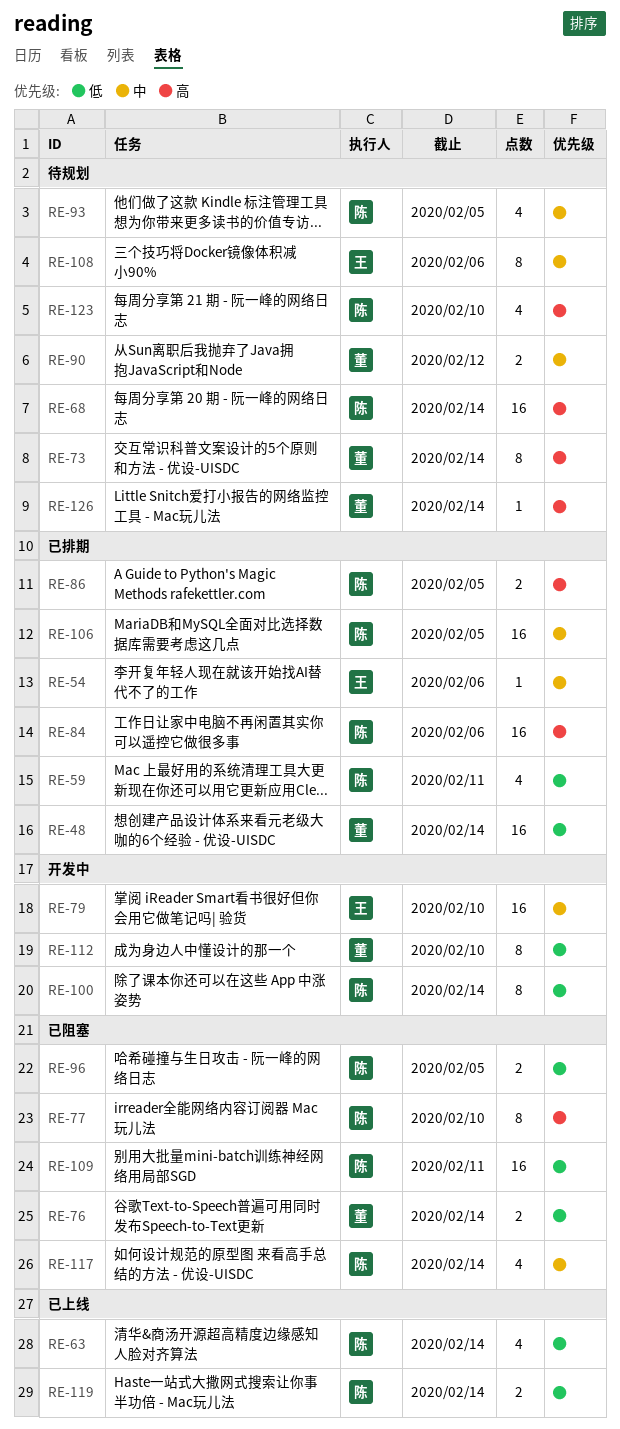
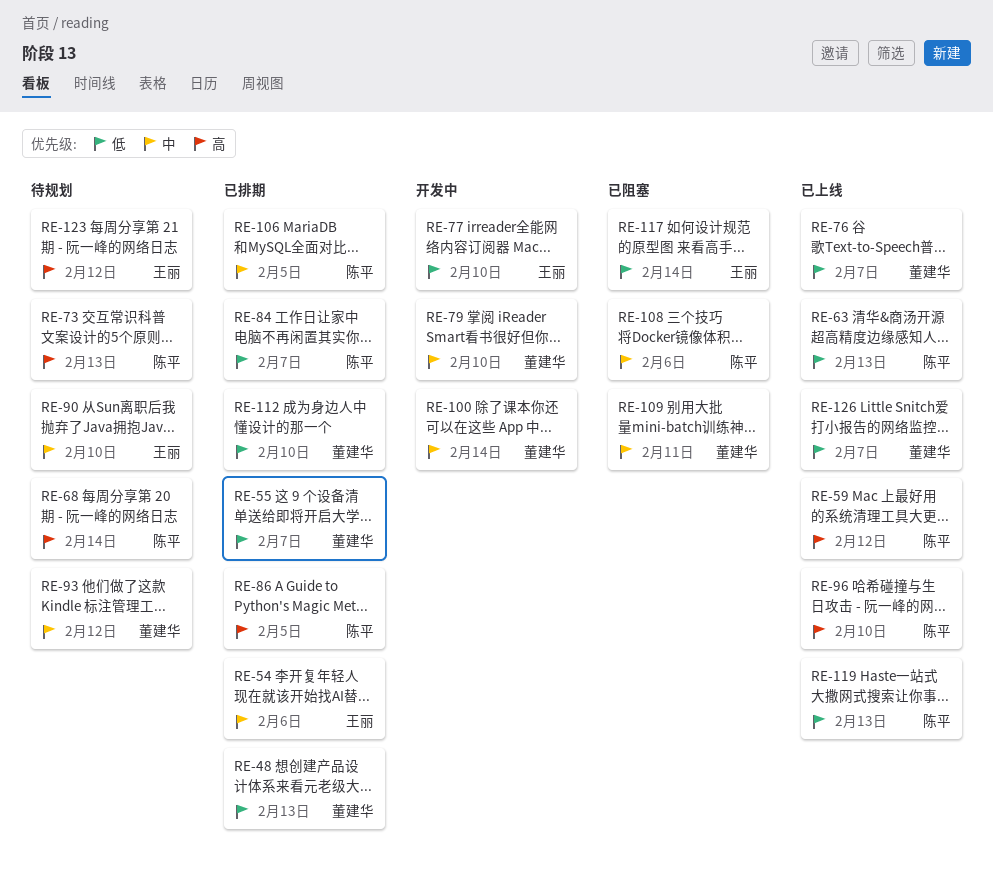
RE-48, due: Feb 14 -> Feb 13
RE-55: none -> present
RE-59, status: 已排期 -> 已上线
RE-59, priority: 低 -> 高
RE-59, due: Feb 11 -> Feb 12
RE-63, due: Feb 14 -> Feb 13
RE-73, owner: 董建华 -> 陈平
RE-73, due: Feb 14 -> Feb 13
RE-76, status: 已阻塞 -> 已上线
RE-76, due: Feb 14 -> Feb 7
RE-77, status: 已阻塞 -> 开发中
RE-77, owner: 陈平 -> 王丽
RE-77, priority: 高 -> 低
RE-79, owner: 王丽 -> 董建华
RE-84, priority: 高 -> 低
RE-84, due: Feb 6 -> Feb 7
RE-90, owner: 董建华 -> 王丽
RE-90, due: Feb 12 -> Feb 10
RE-93, owner: 陈平 -> 董建华
RE-93, due: Feb 5 -> Feb 12
RE-96, status: 已阻塞 -> 已上线
RE-96, priority: 低 -> 高
RE-96, due: Feb 5 -> Feb 10
RE-100, owner: 陈平 -> 董建华
RE-100, priority: 低 -> 中
RE-108, status: 待规划 -> 已阻塞
RE-108, owner: 王丽 -> 陈平
RE-109, owner: 陈平 -> 董建华
RE-109, priority: 低 -> 中
RE-112, status: 开发中 -> 已排期
RE-117, owner: 陈平 -> 王丽
RE-117, priority: 中 -> 低
RE-119, due: Feb 14 -> Feb 13
RE-123, owner: 陈平 -> 王丽
RE-123, due: Feb 10 -> Feb 12
RE-126, status: 待规划 -> 已上线
RE-126, priority: 高 -> 低
RE-126, due: Feb 14 -> Feb 7

